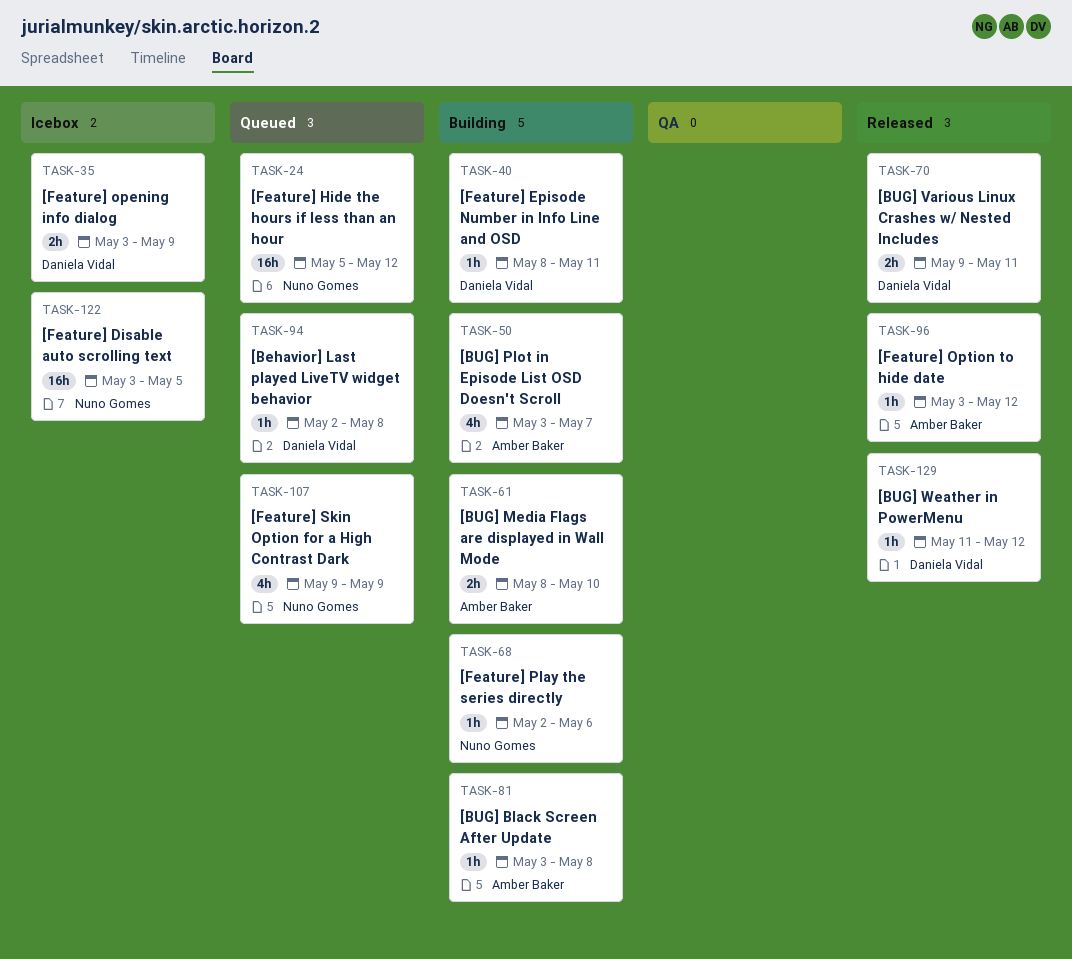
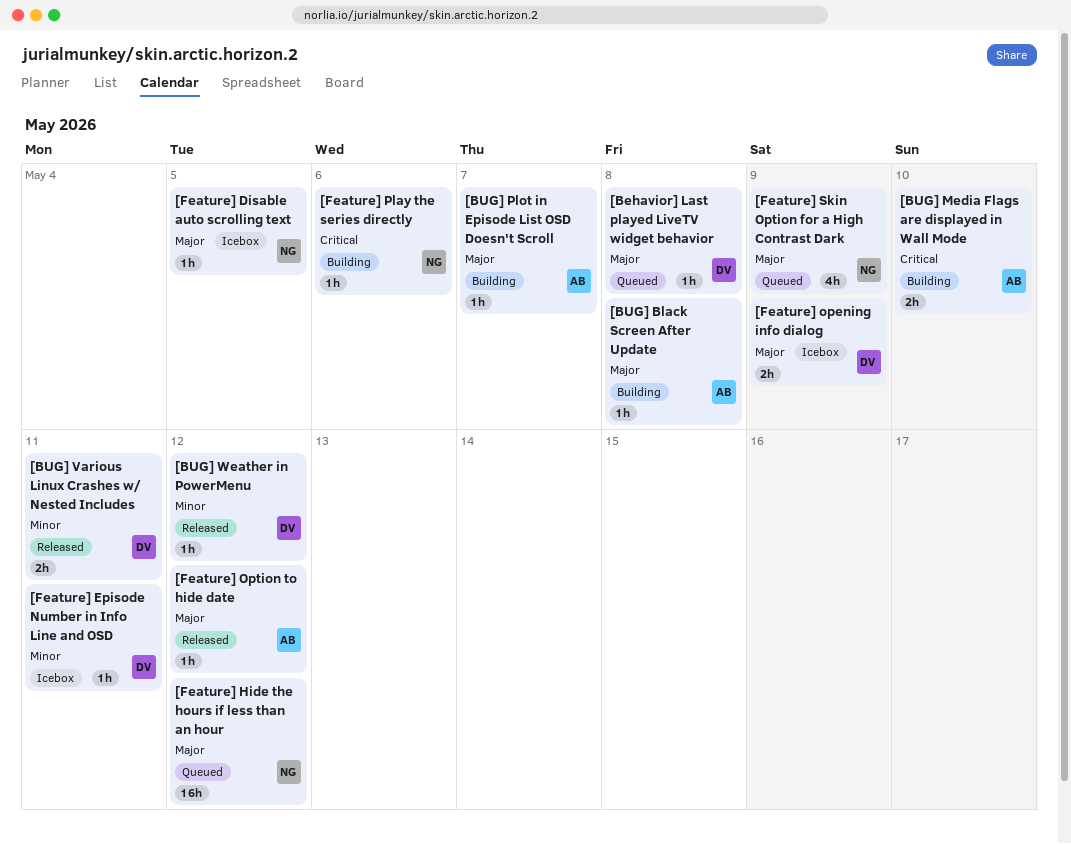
[BUG] Plot in Episode List OSD Doesn't Scroll, estimate: 4h -> 1h
[Feature] Disable auto scrolling text, estimate: 16h -> 1h
[Feature] Episode Number in Info Line and OSD, status: Building -> Icebox

